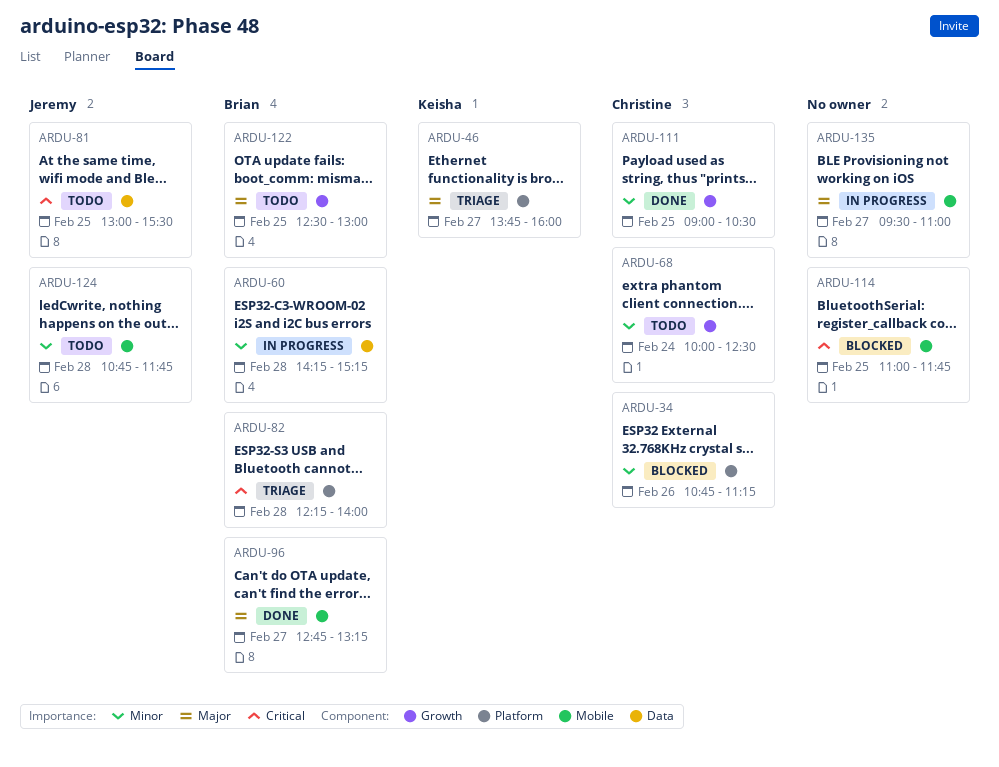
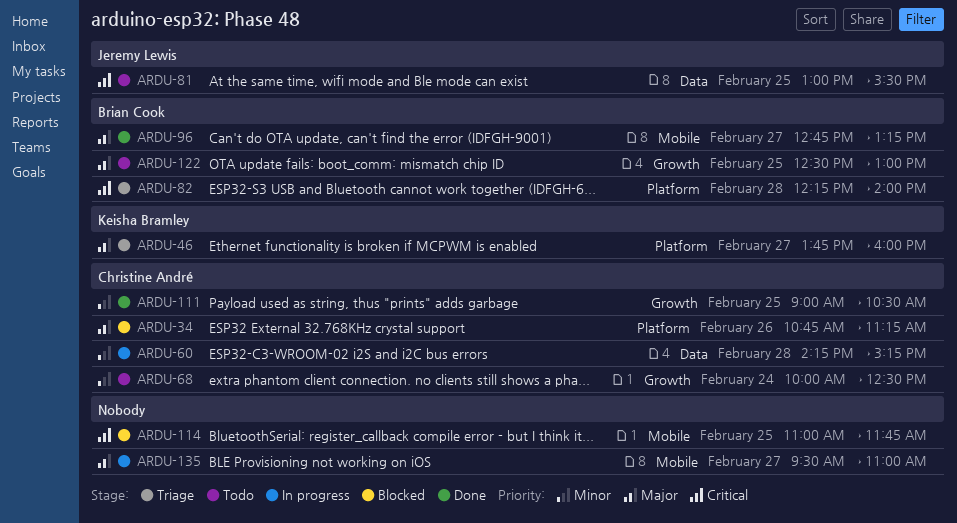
ARDU-34, priority: Minor -> Major
ARDU-60, owner: Brian Cook -> Christine André
ARDU-124: present -> none

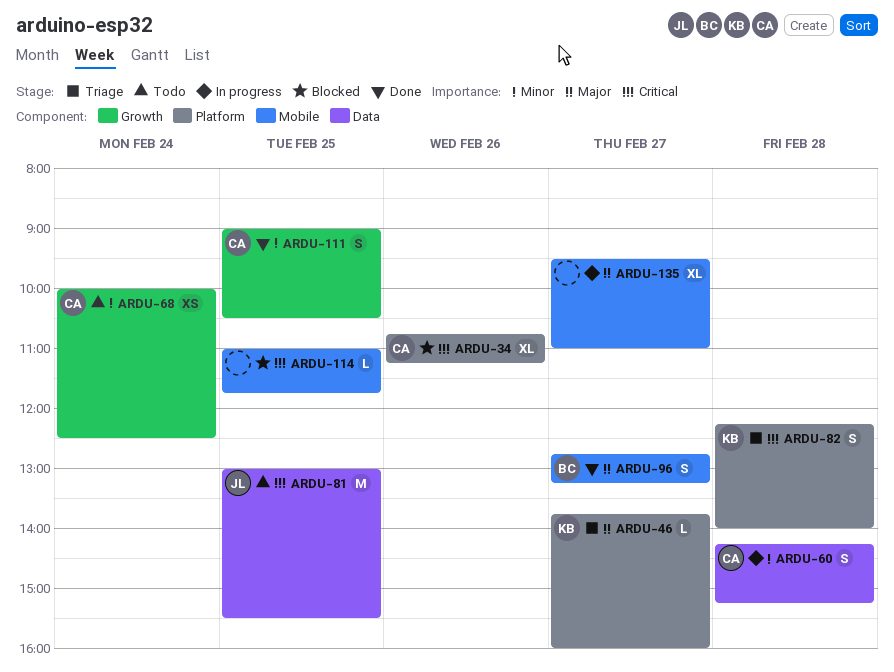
ARDU-34, priority: Major -> Critical
ARDU-82, owner: Brian Cook -> Keisha Bramley
ARDU-122: present -> none

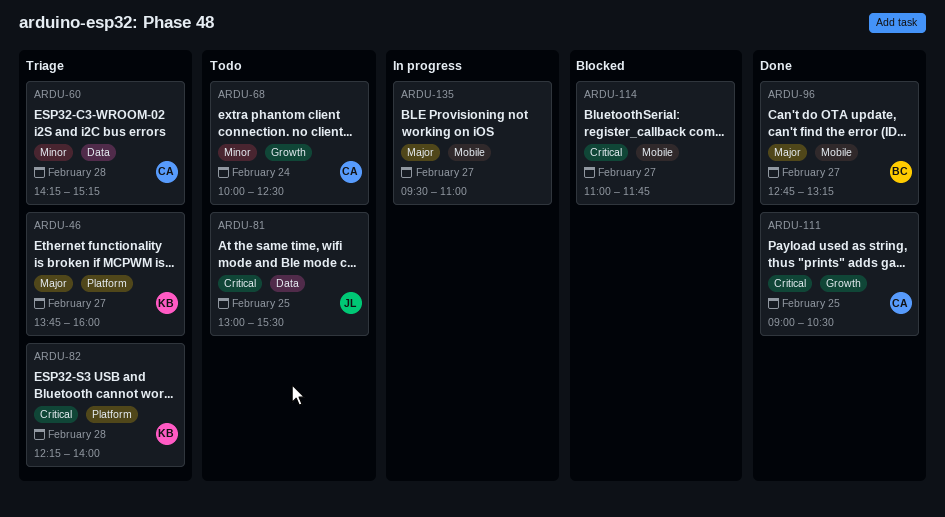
ARDU-34: present -> none
ARDU-60, status: In progress -> Triage
ARDU-111, priority: Minor -> Critical
ARDU-114, day: Feb 25 -> Feb 27

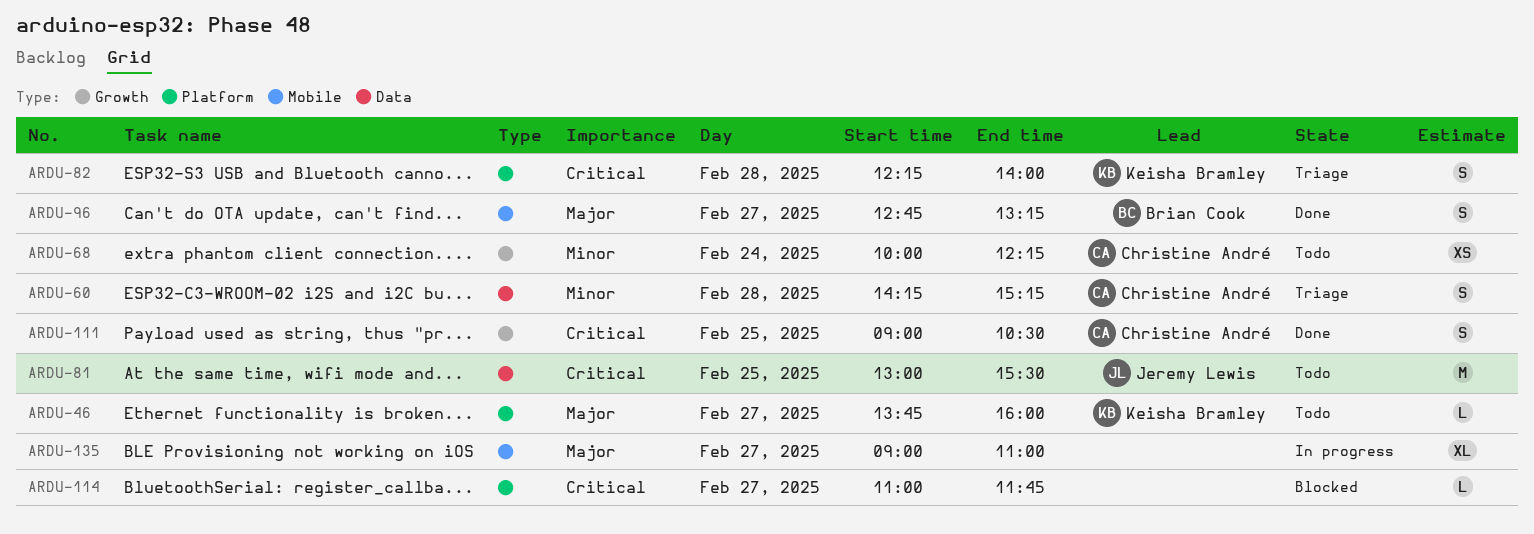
ARDU-46, status: Triage -> Todo
ARDU-68, ends: 12:30 -> 12:15
ARDU-114, label: Mobile -> Platform
ARDU-135, begins: 09:30 -> 09:00

